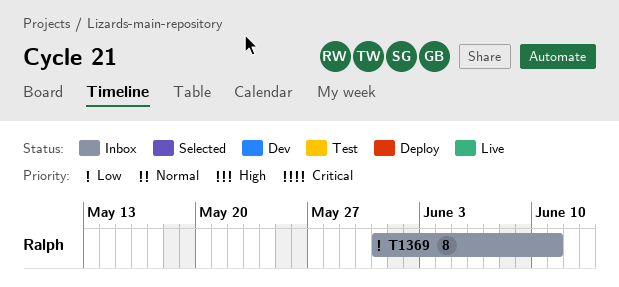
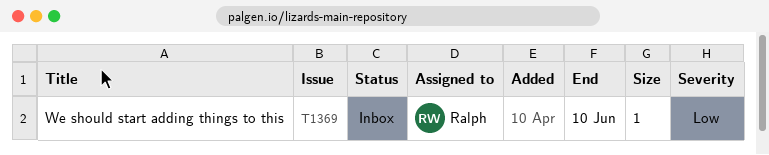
T1369, estimate: 8 -> 1
T1369, due: Jun 11 -> Jun 10

